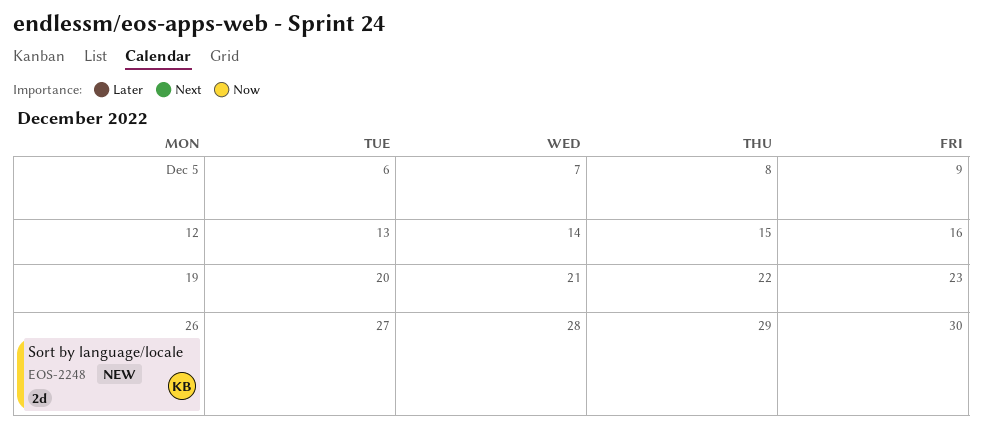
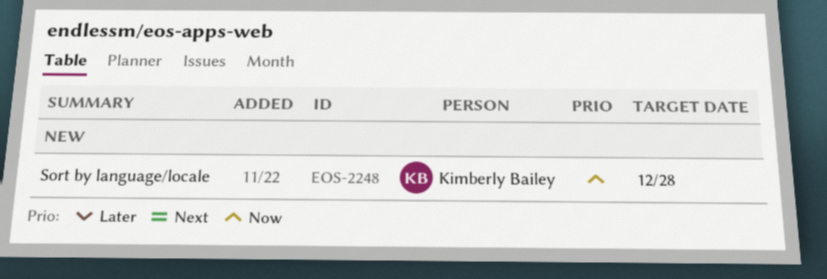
EOS-2248, due: Dec 26 -> Dec 28

